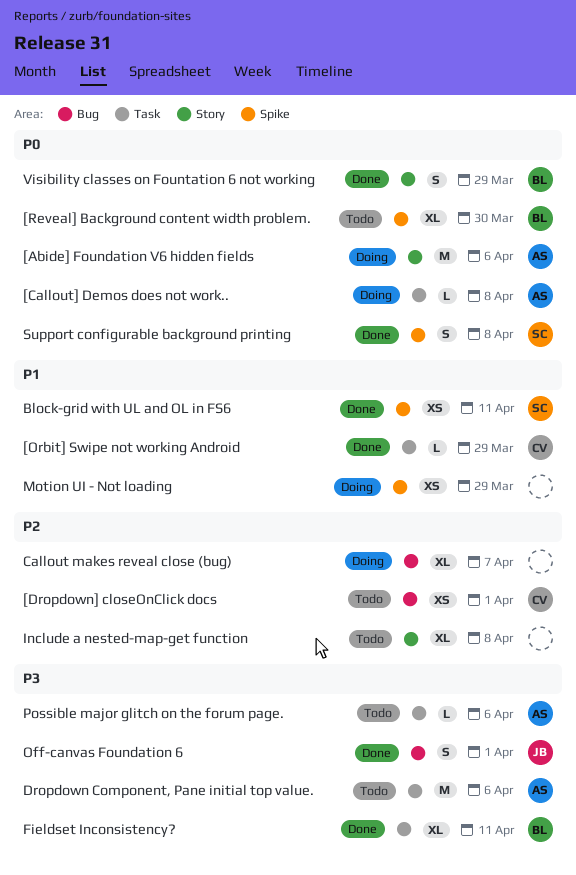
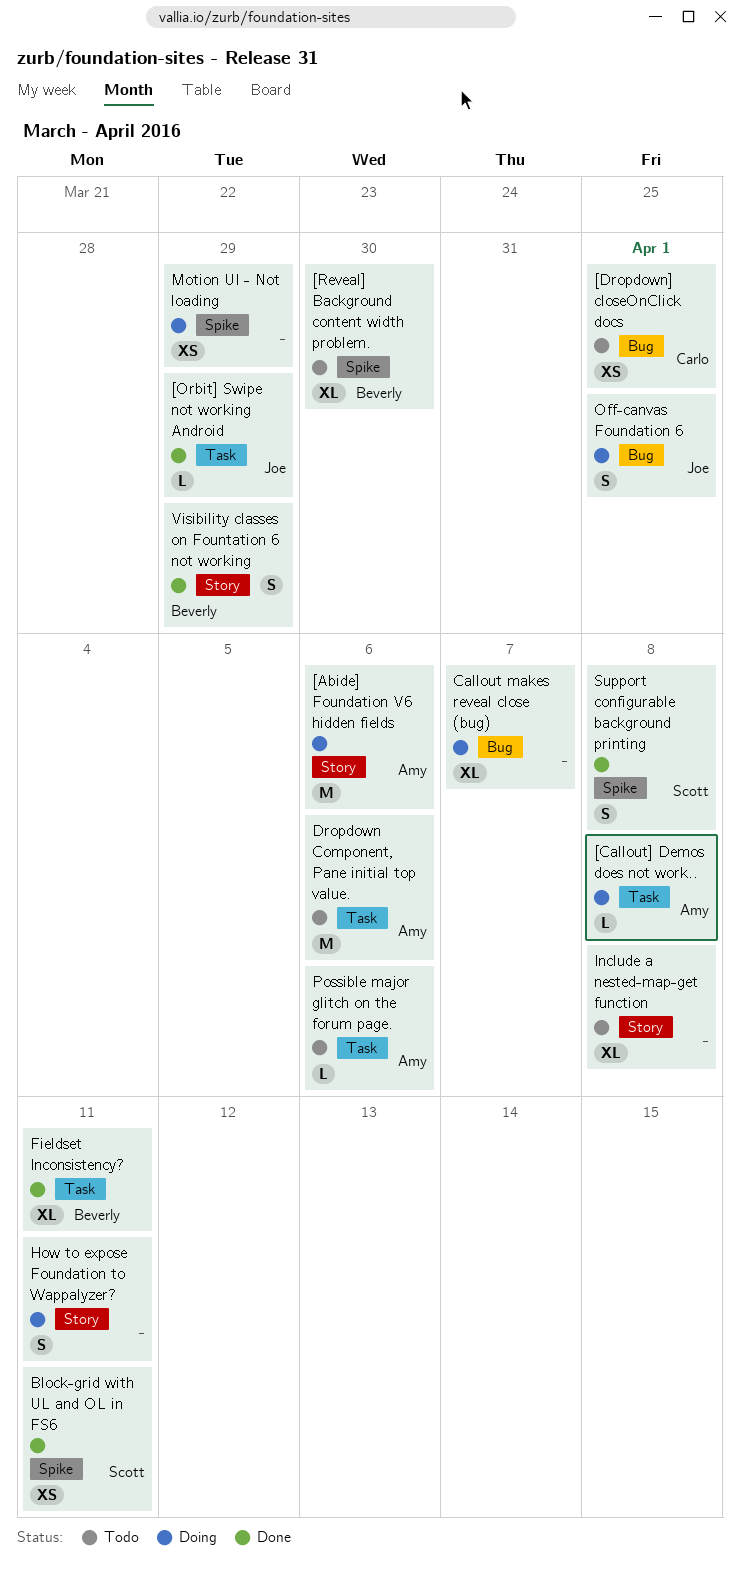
[Orbit] Swipe not working Android, owner: Carlo -> Joe
How to expose Foundation to Wappalyzer?: none -> present
Off-canvas Foundation 6, status: Done -> Doing

